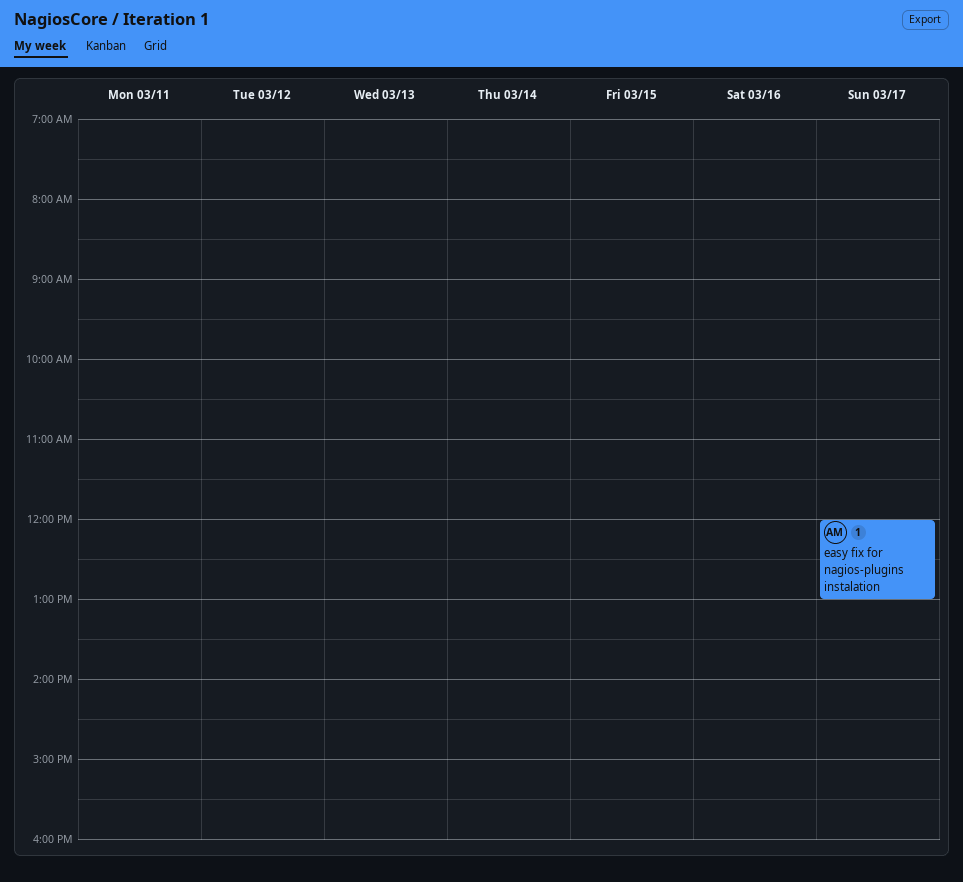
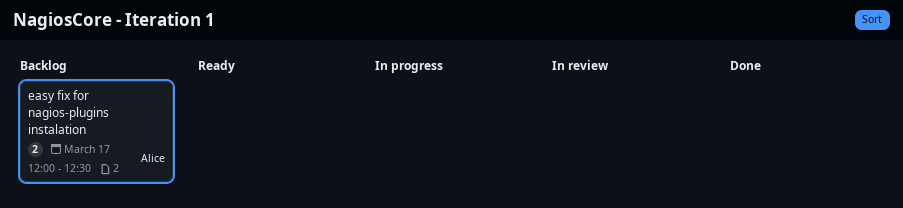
easy fix for nagios-plugins instalation, estimate: 1 -> 2
easy fix for nagios-plugins instalation, ends: 13:00 -> 12:30

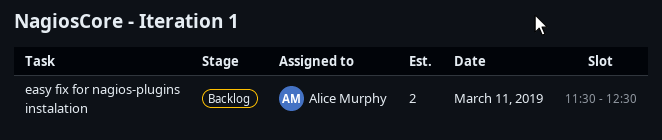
easy fix for nagios-plugins instalation, day: Mar 17 -> Mar 11
easy fix for nagios-plugins instalation, begins: 12:00 -> 11:30

